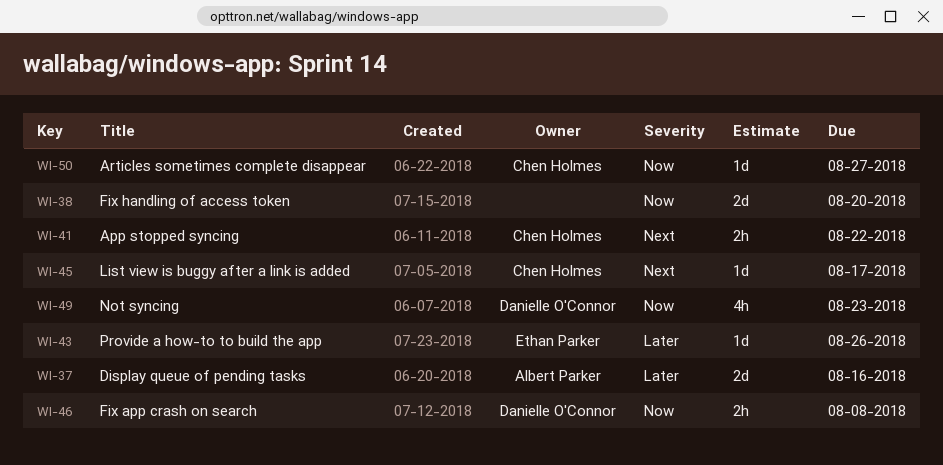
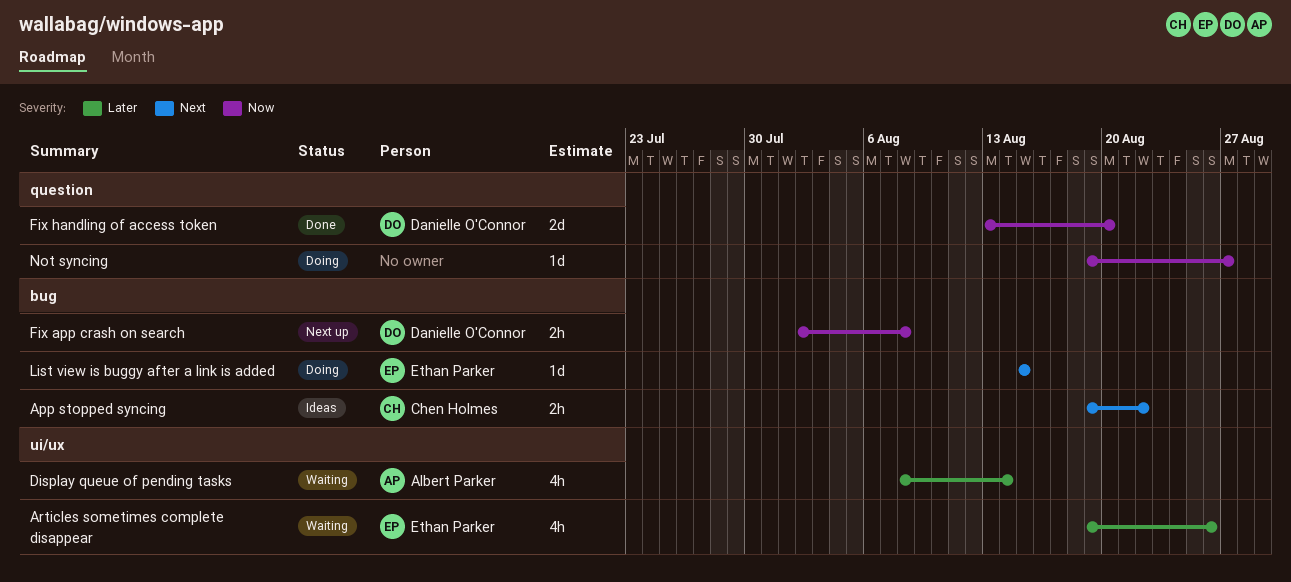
Articles sometimes complete disappear, owner: Chen Holmes -> Ethan Parker
Articles sometimes complete disappear, priority: Now -> Later
Articles sometimes complete disappear, estimate: 1d -> 4h
Articles sometimes complete disappear, due: Aug 27 -> Aug 26
Display queue of pending tasks, estimate: 2d -> 4h
Display queue of pending tasks, due: Aug 16 -> Aug 14
Fix handling of access token, owner: none -> Danielle O'Connor
List view is buggy after a link is added, owner: Chen Holmes -> Ethan Parker
List view is buggy after a link is added, due: Aug 17 -> Aug 15
Not syncing, owner: Danielle O'Connor -> none
Not syncing, estimate: 4h -> 1d
Not syncing, due: Aug 23 -> Aug 27
Provide a how-to to build the app: present -> none

